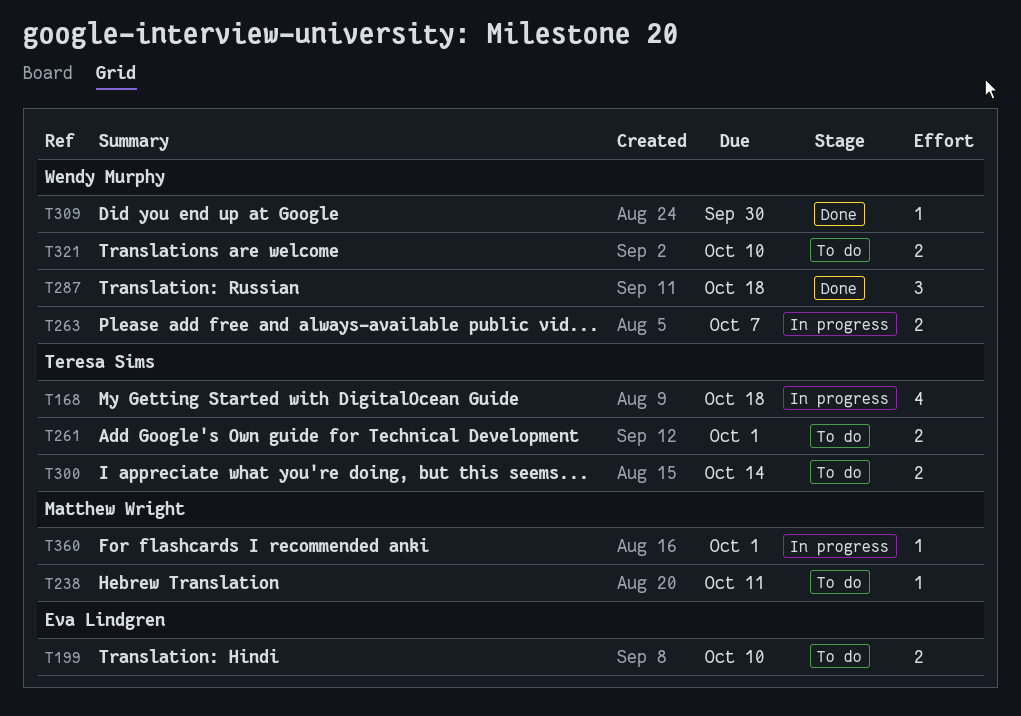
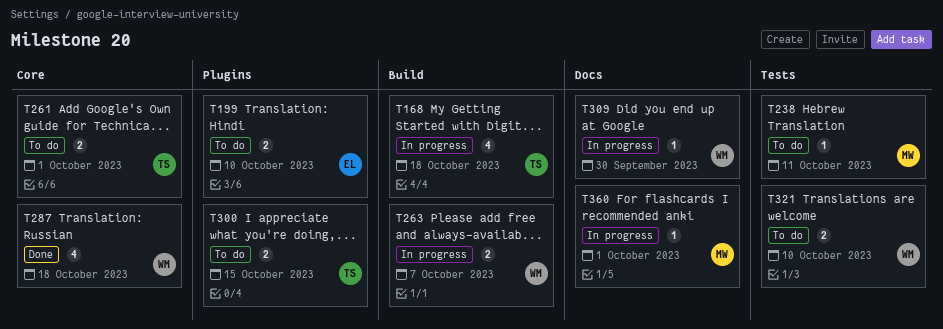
T287, estimate: 3 -> 4
T300, due: Oct 14 -> Oct 15
T309, status: Done -> In progress

